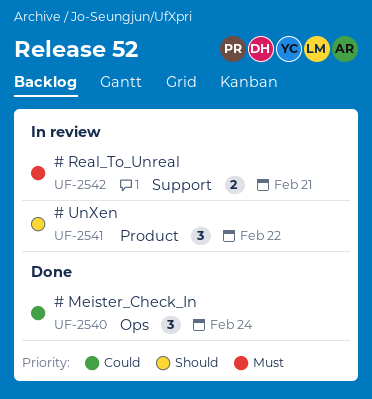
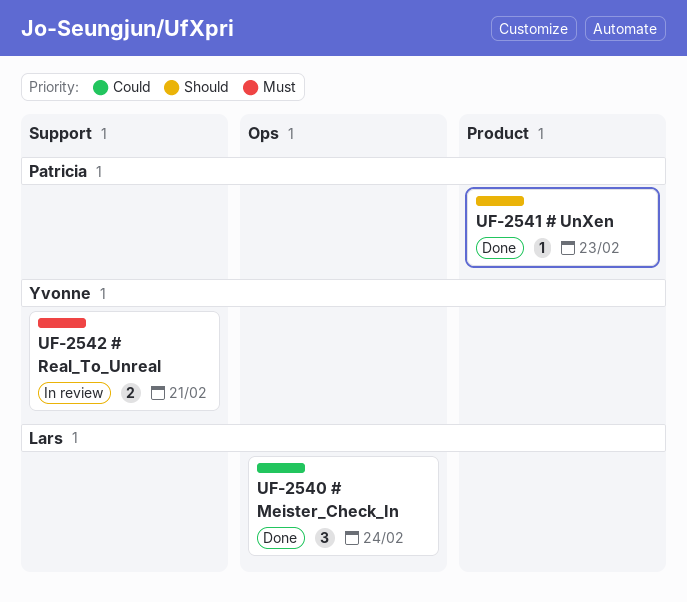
UF-2541, status: In review -> Done
UF-2541, estimate: 3 -> 1
UF-2541, due: Feb 22 -> Feb 23

